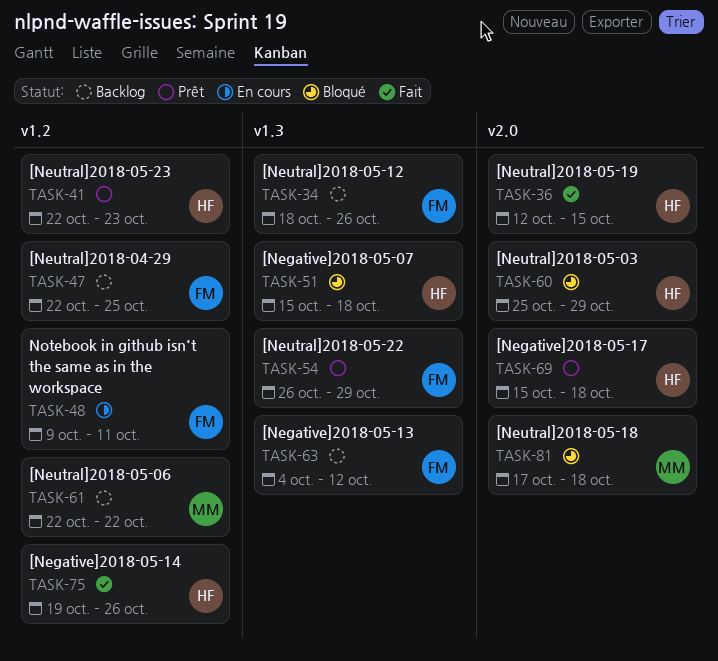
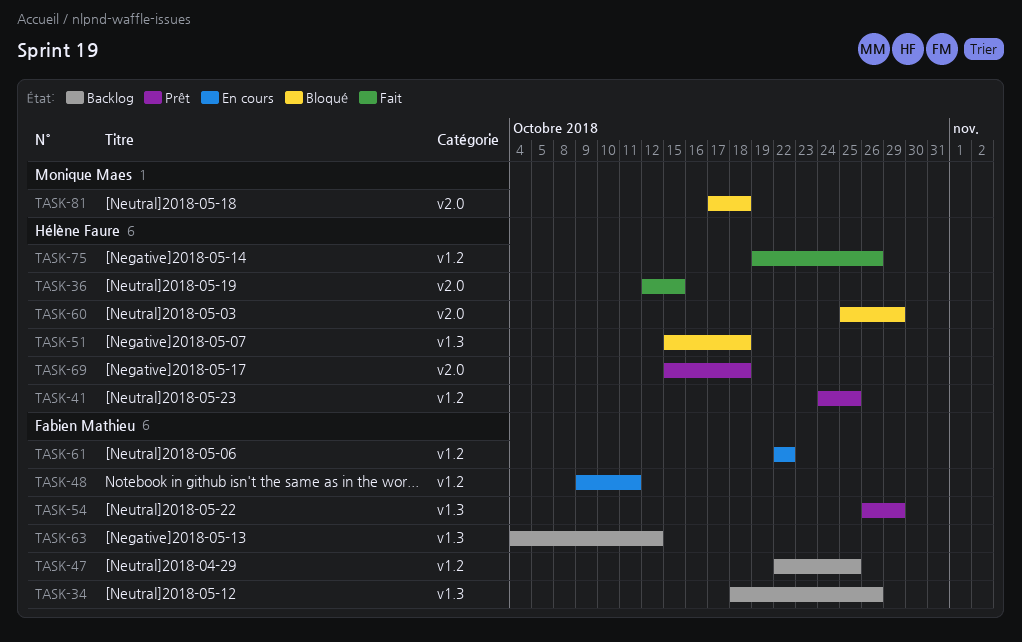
TASK-41, start: Oct 22 -> Oct 24
TASK-41, due: Oct 23 -> Oct 25
TASK-61, status: Backlog -> En cours
TASK-61, owner: Monique Maes -> Fabien Mathieu

